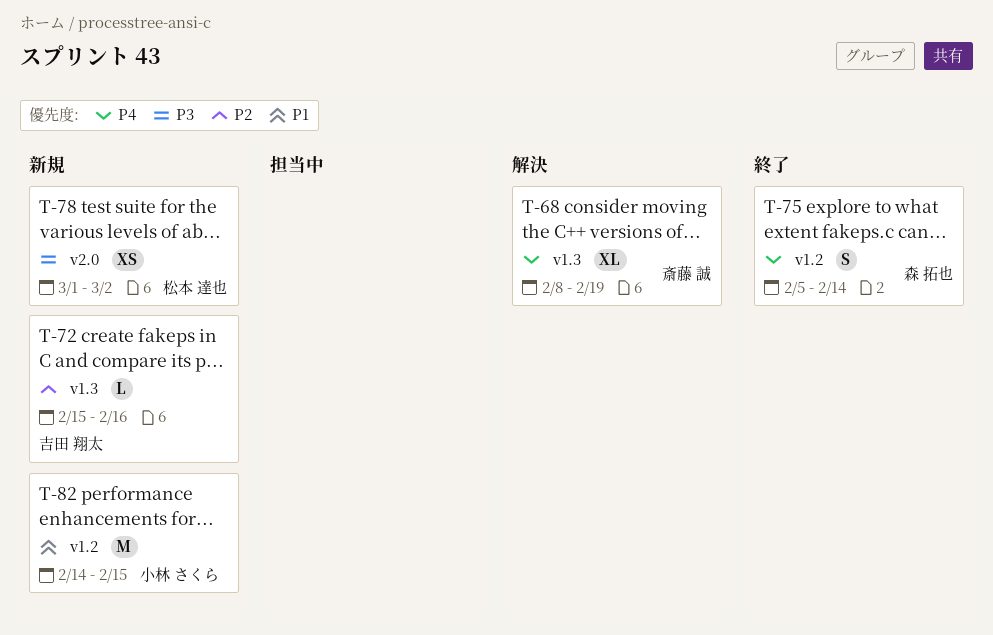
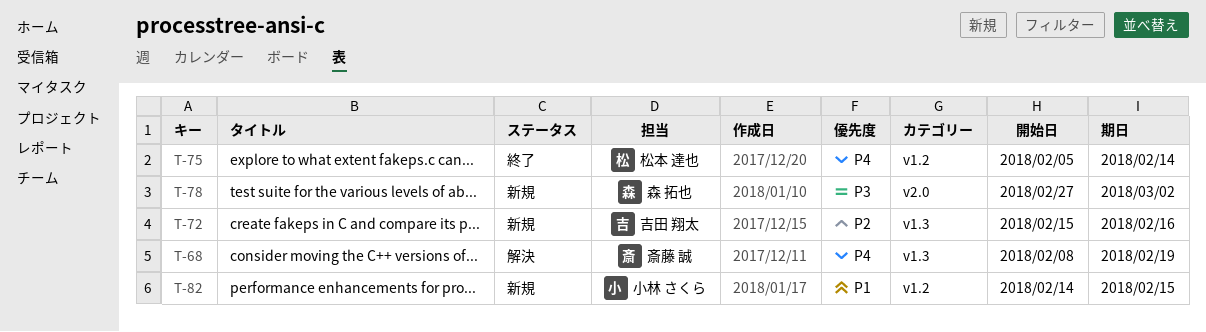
T-75, owner: 森 拓也 -> 松本 達也
T-78, owner: 松本 達也 -> 森 拓也
T-78, start: Mar 1 -> Feb 27

